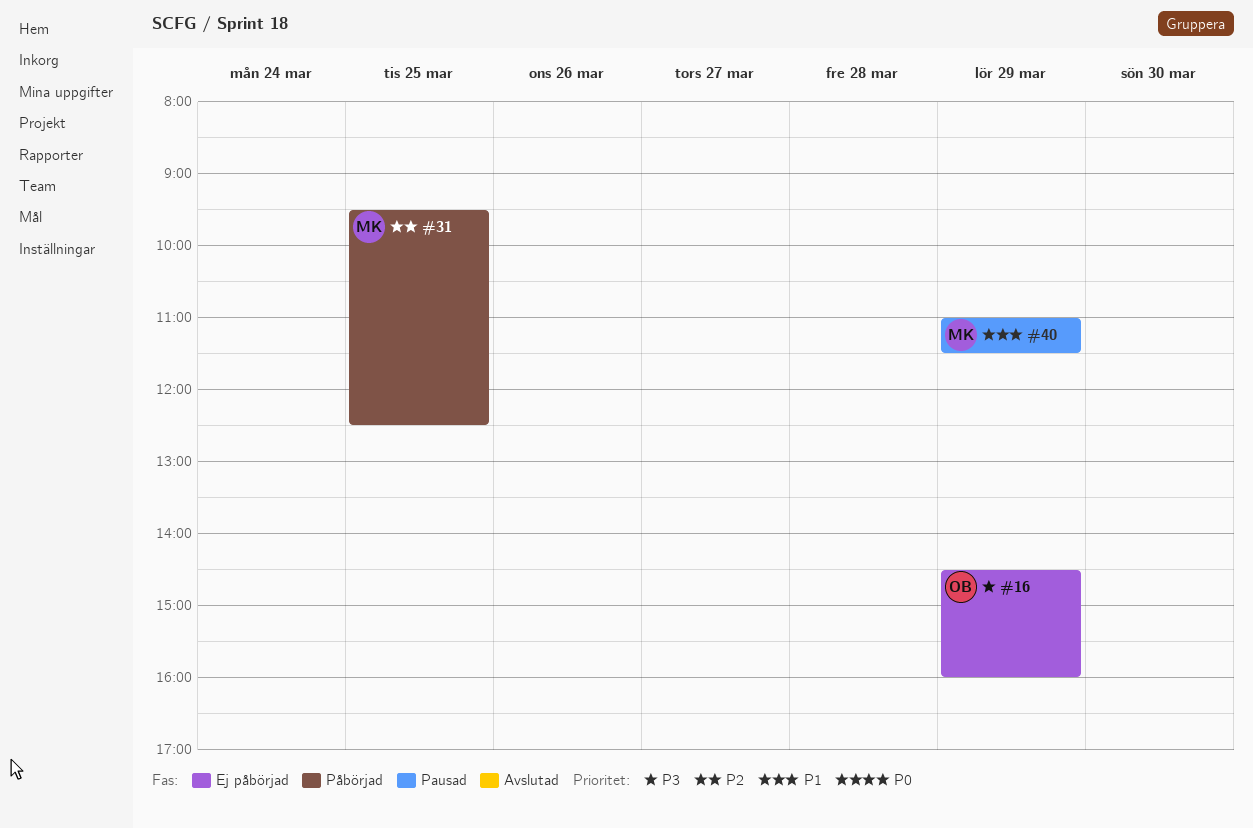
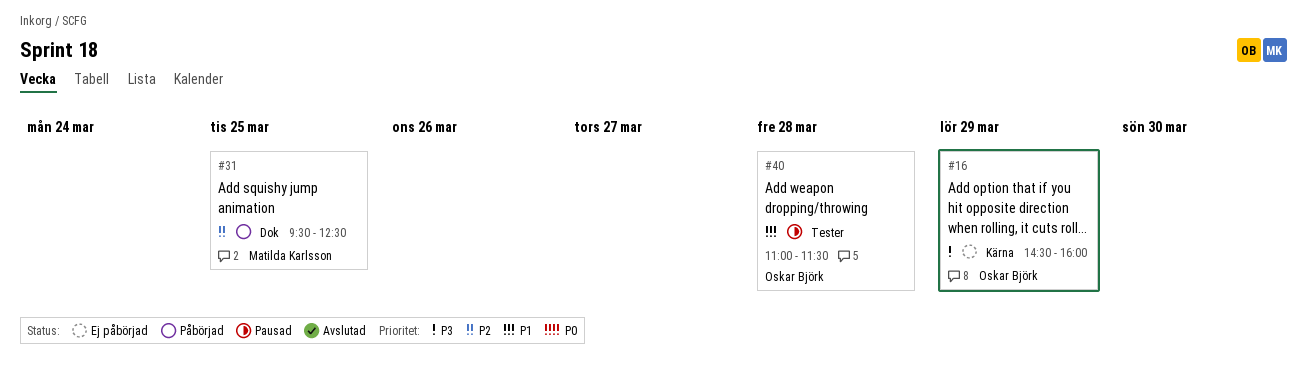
#40, owner: Matilda Karlsson -> Oskar Björk
#40, day: Mar 29 -> Mar 28

